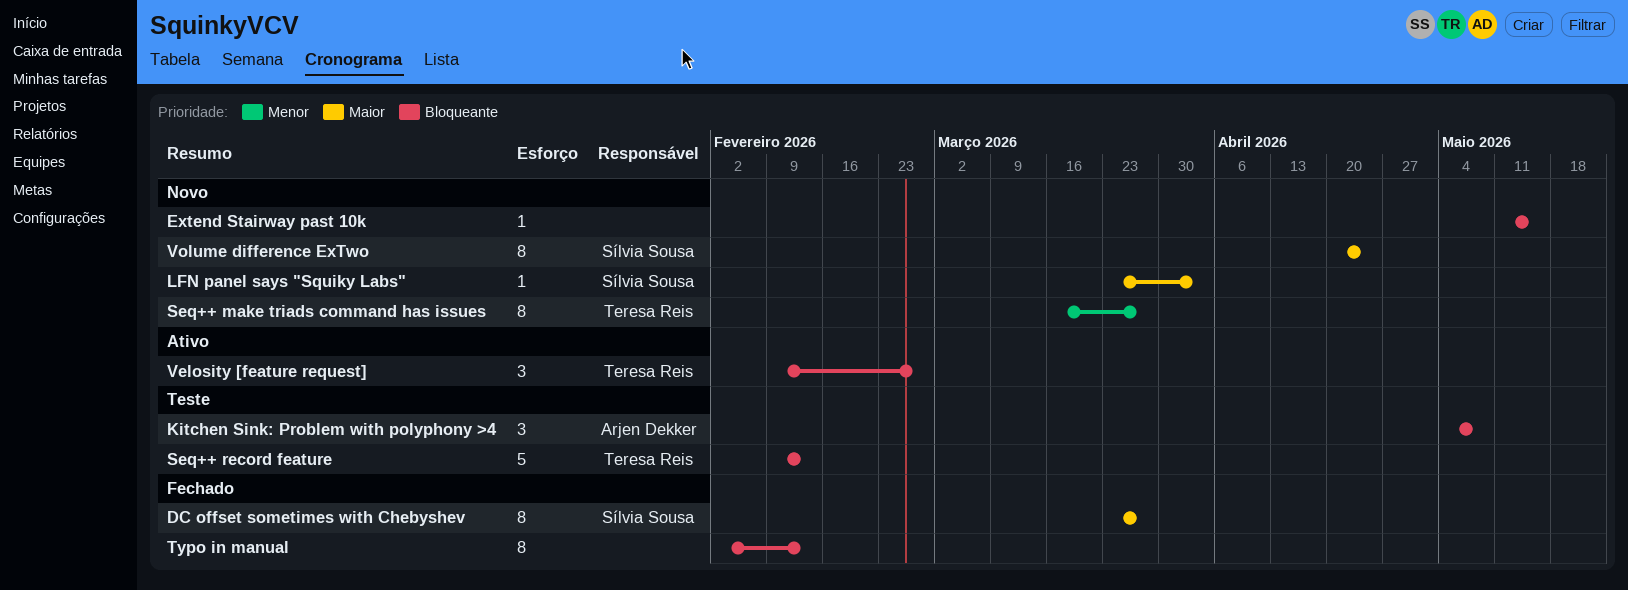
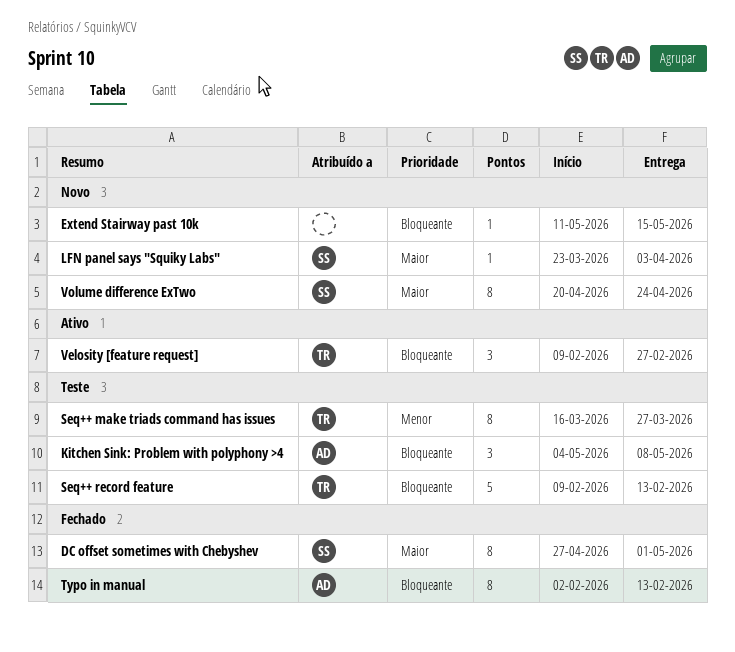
DC offset sometimes with Chebyshev, start: Mar 23 -> Apr 27
DC offset sometimes with Chebyshev, due: Mar 27 -> May 1
Seq++ make triads command has issues, status: Novo -> Teste
Typo in manual, owner: none -> Arjen Dekker

